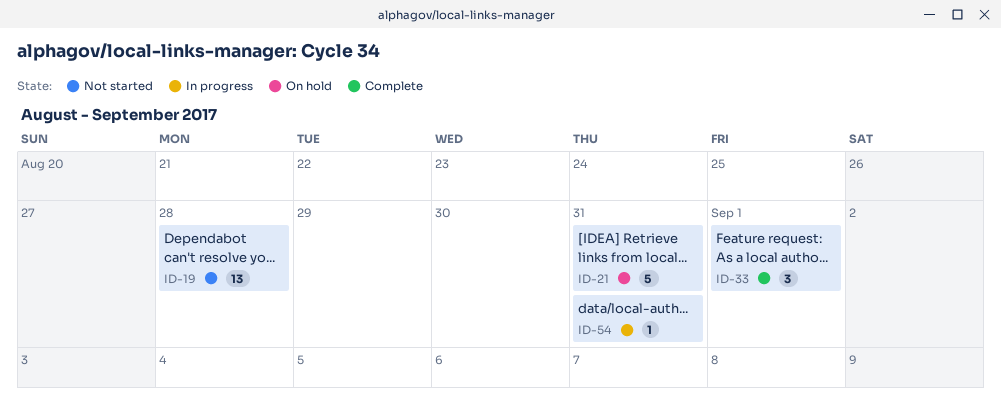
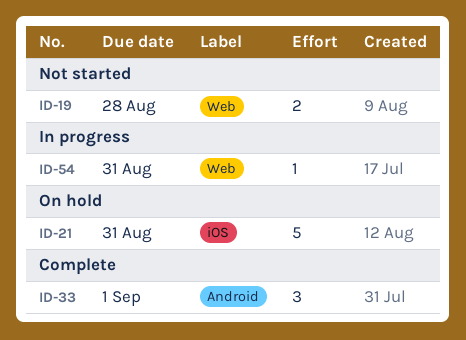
ID-19, estimate: 13 -> 2

